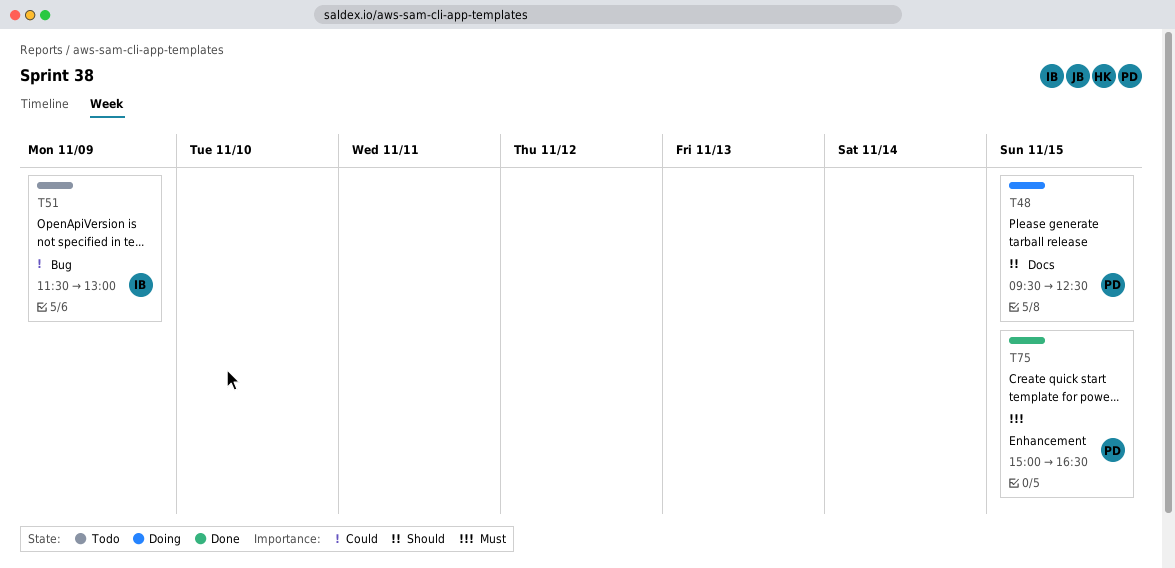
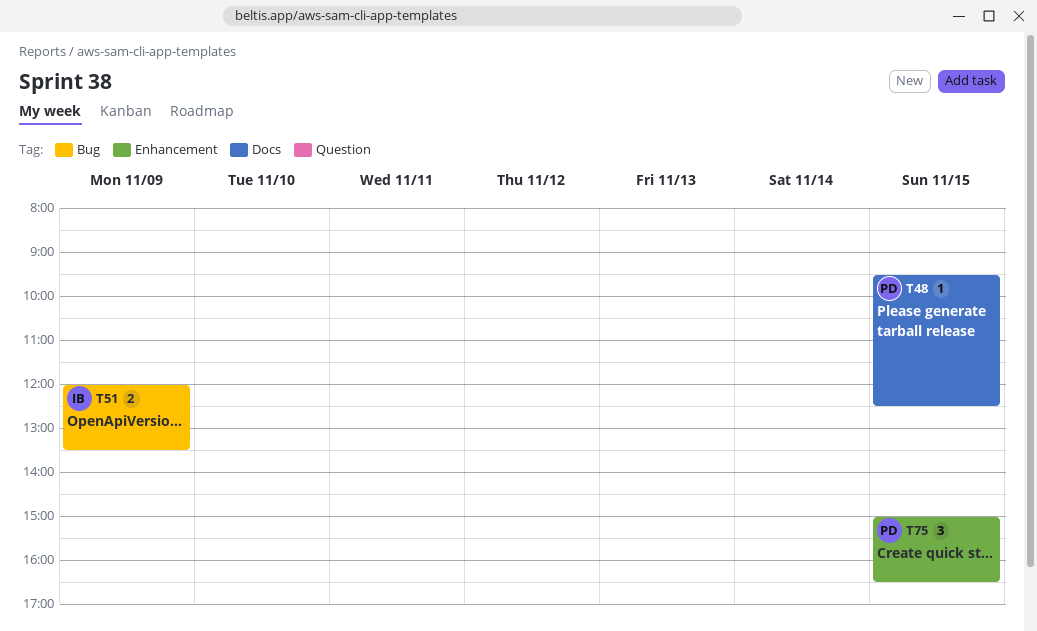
T51, begins: 11:30 -> 12:00
T51, ends: 13:00 -> 13:30

